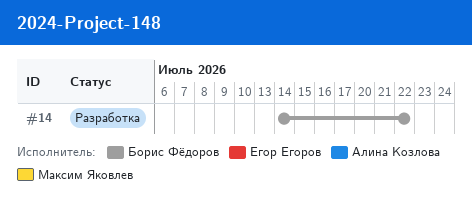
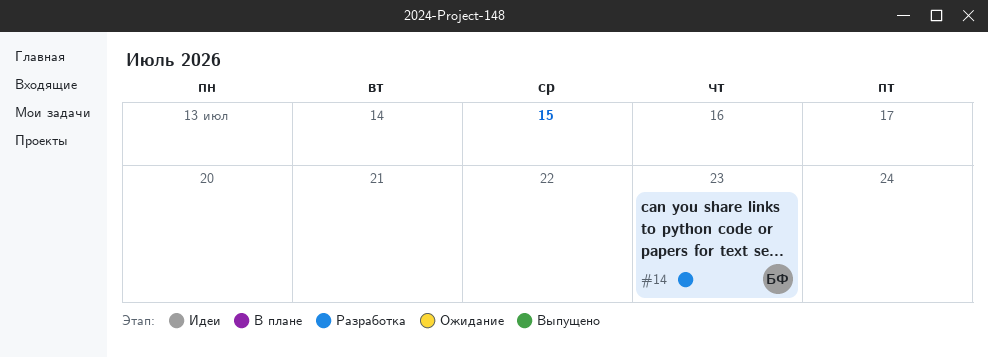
#14, due: Jul 22 -> Jul 23

